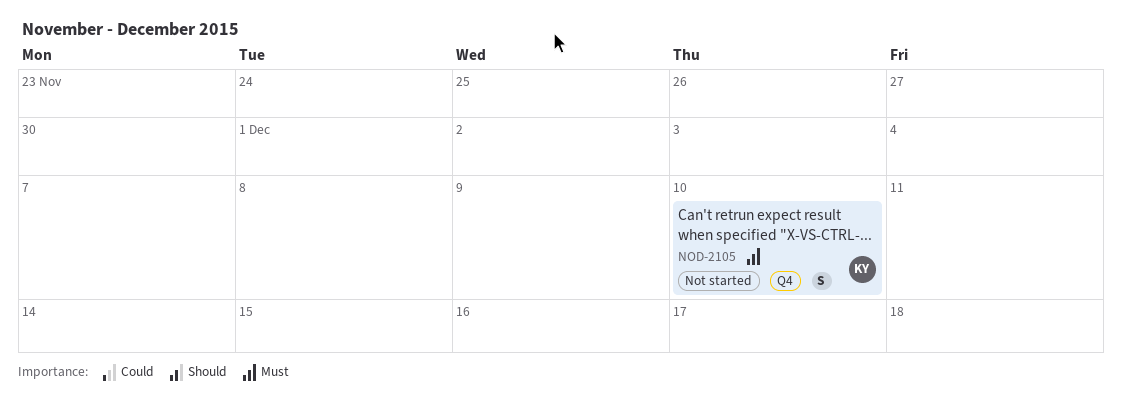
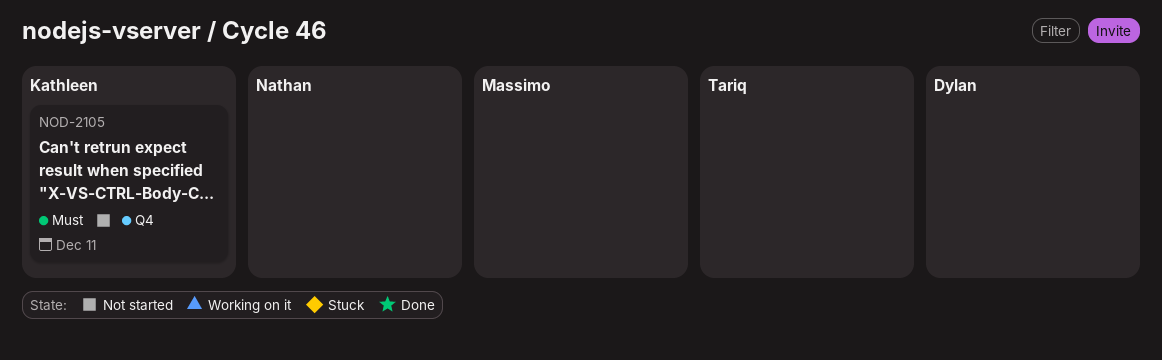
NOD-2105, due: Dec 10 -> Dec 11

